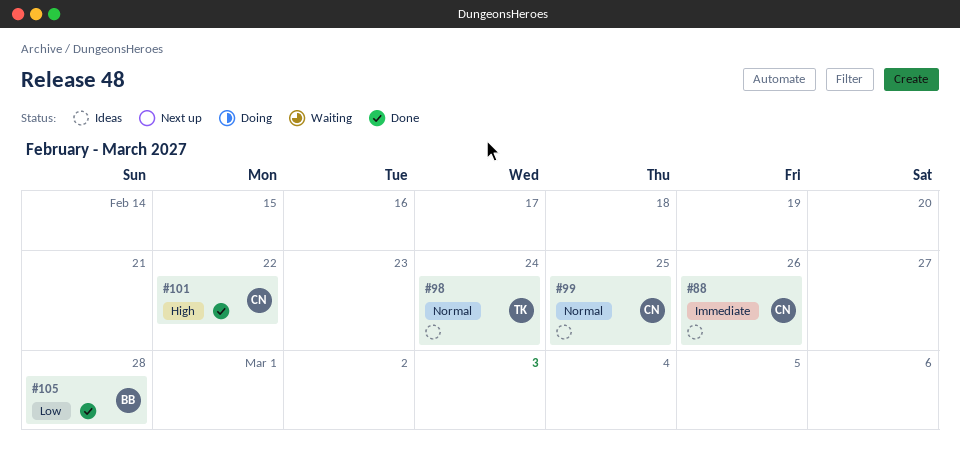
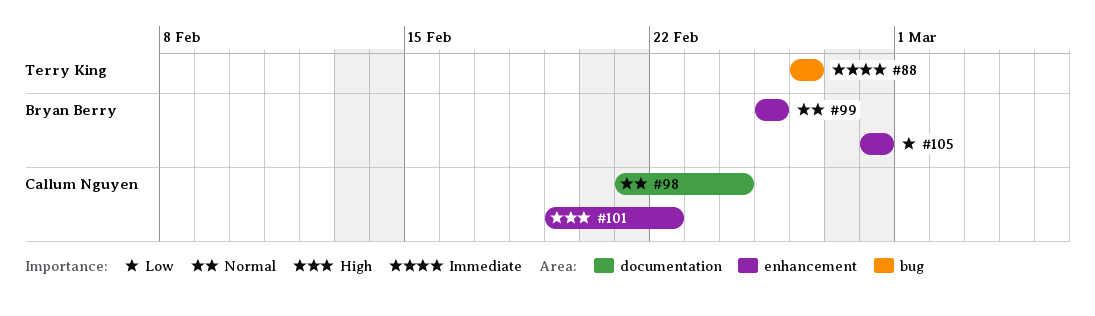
#88, owner: Callum Nguyen -> Terry King
#98, owner: Terry King -> Callum Nguyen
#99, owner: Callum Nguyen -> Bryan Berry

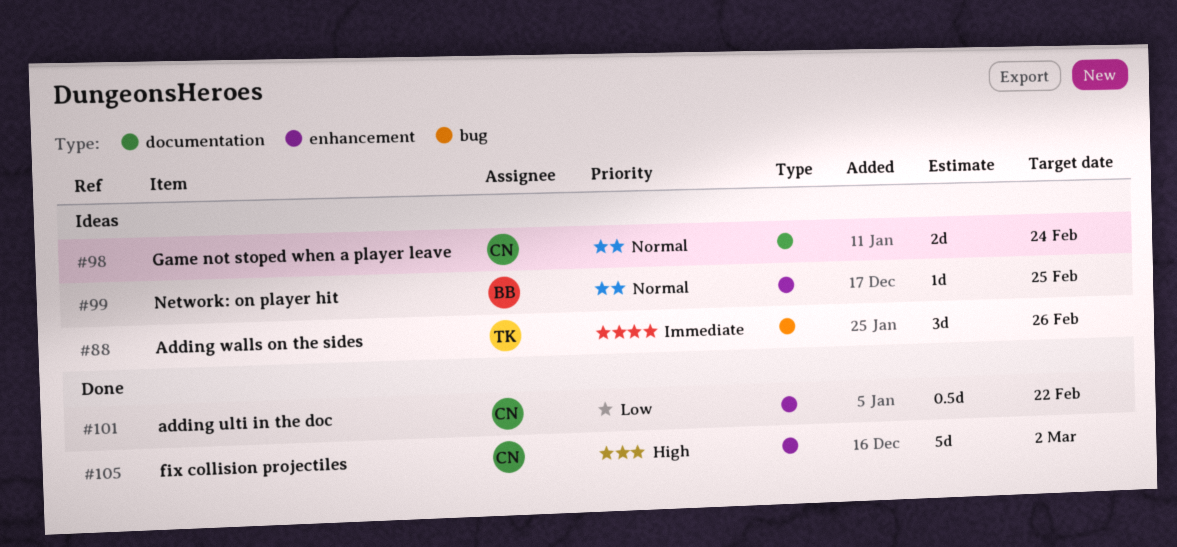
#101, priority: High -> Low
#105, owner: Bryan Berry -> Callum Nguyen
#105, priority: Low -> High
#105, due: Feb 28 -> Mar 2

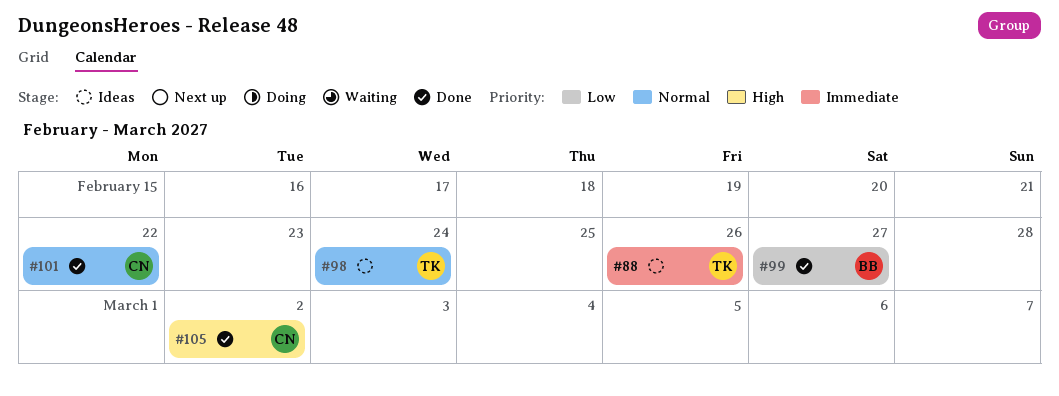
#98, owner: CN -> TK
#99, status: Ideas -> Done
#99, priority: Normal -> Low
#99, due: Feb 25 -> Feb 27
#101, priority: Low -> Normal

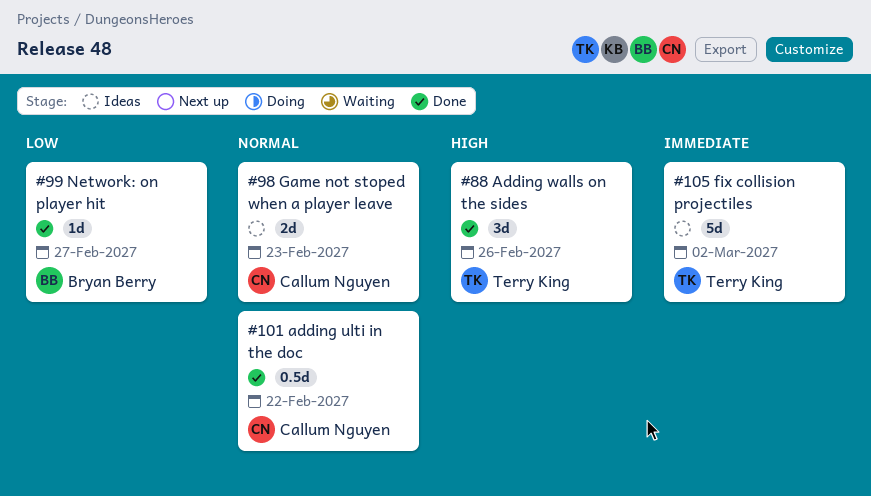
#88, status: Ideas -> Done
#88, priority: Immediate -> High
#98, owner: Terry King -> Callum Nguyen
#98, due: Feb 24 -> Feb 23
#105, status: Done -> Ideas
#105, owner: Callum Nguyen -> Terry King
#105, priority: High -> Immediate

